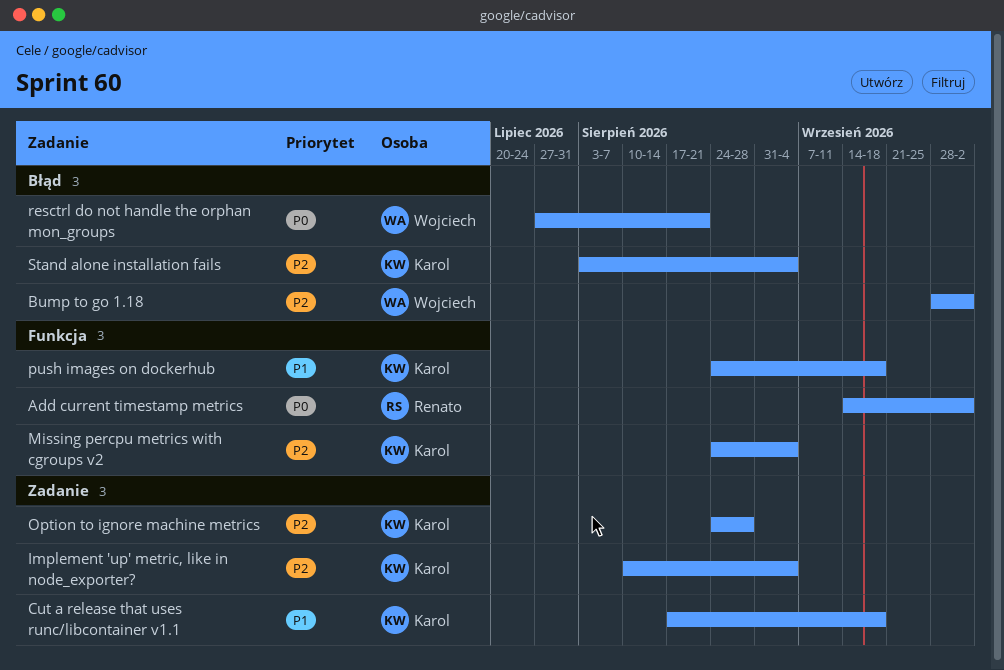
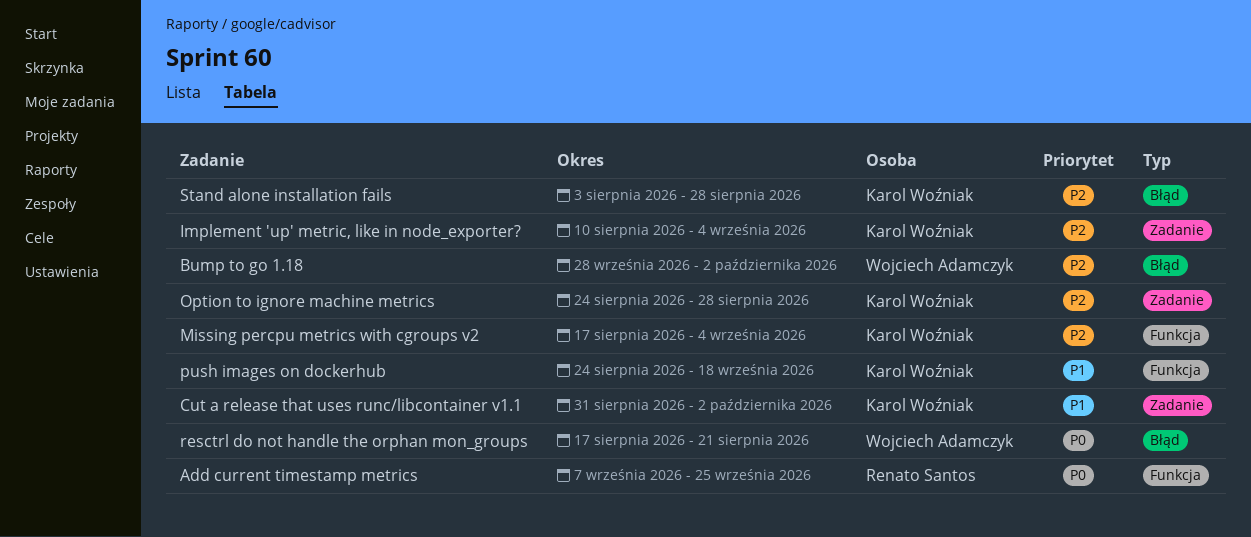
Add current timestamp metrics, start: Sep 14 -> Sep 7
Add current timestamp metrics, due: Oct 2 -> Sep 25
Cut a release that uses runc/libcontainer v1.1, start: Aug 17 -> Aug 31
Cut a release that uses runc/libcontainer v1.1, due: Sep 18 -> Oct 2
Missing percpu metrics with cgroups v2, start: Aug 24 -> Aug 17
resctrl do not handle the orphan mon_groups, start: Jul 27 -> Aug 17
Stand alone installation fails, due: Sep 4 -> Aug 28

